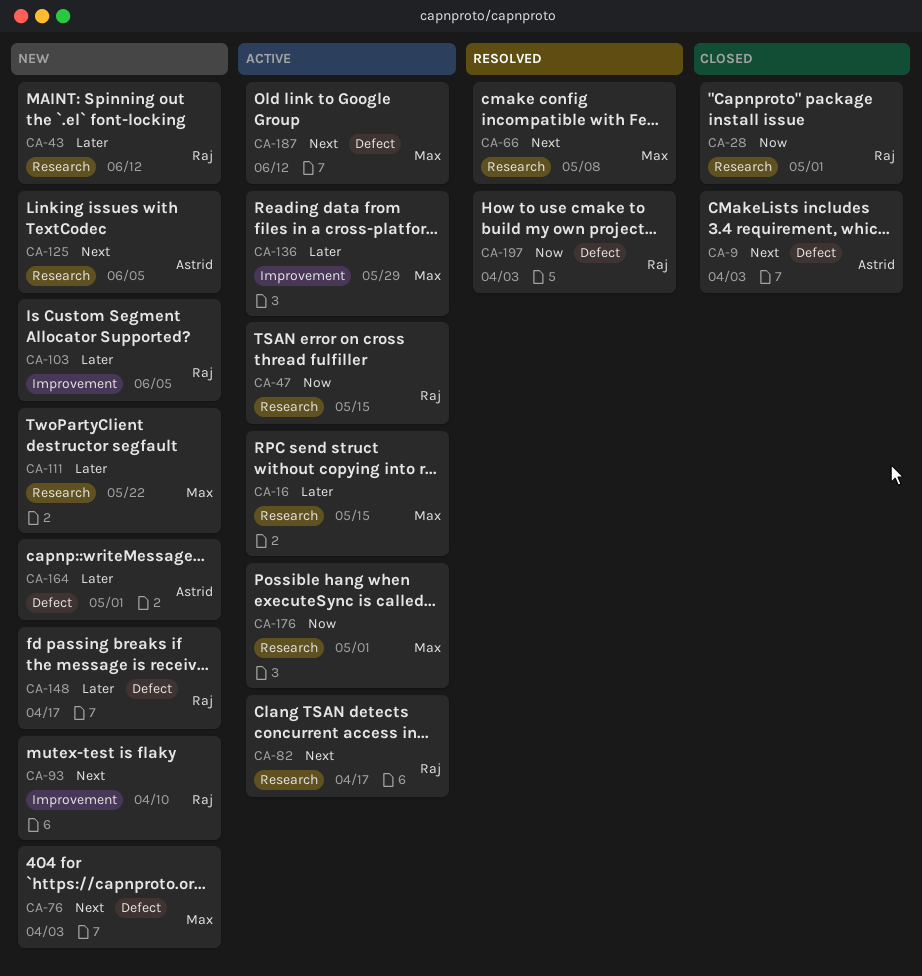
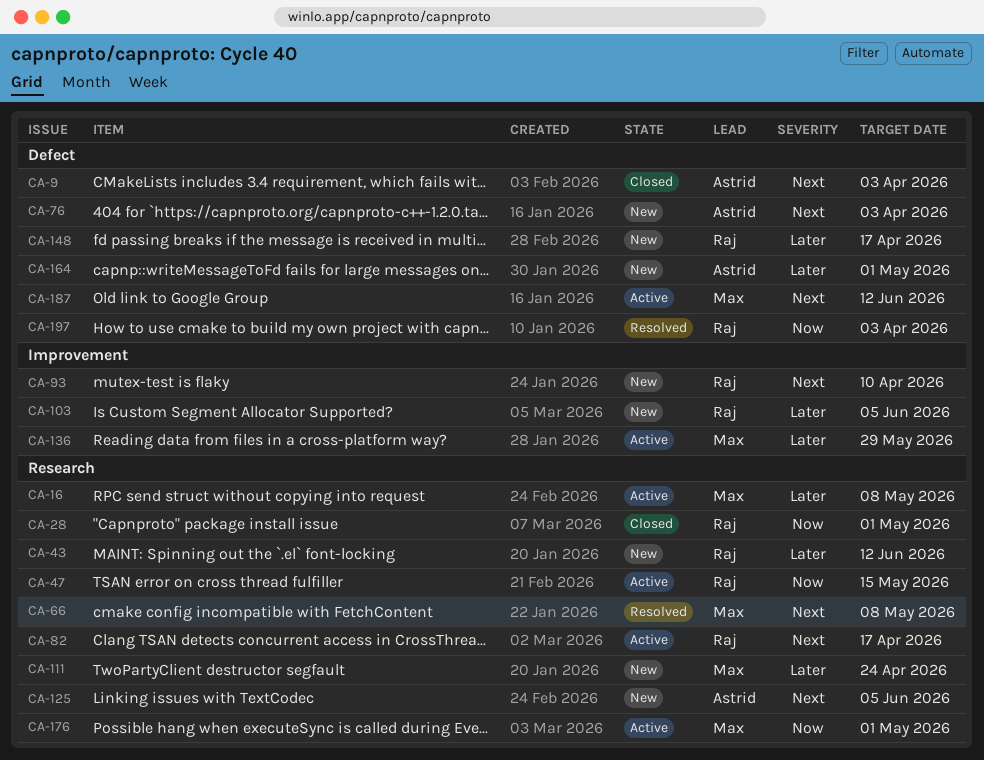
CA-16, due: May 15 -> May 8
CA-76, owner: Max -> Astrid
CA-111, due: May 22 -> Apr 24

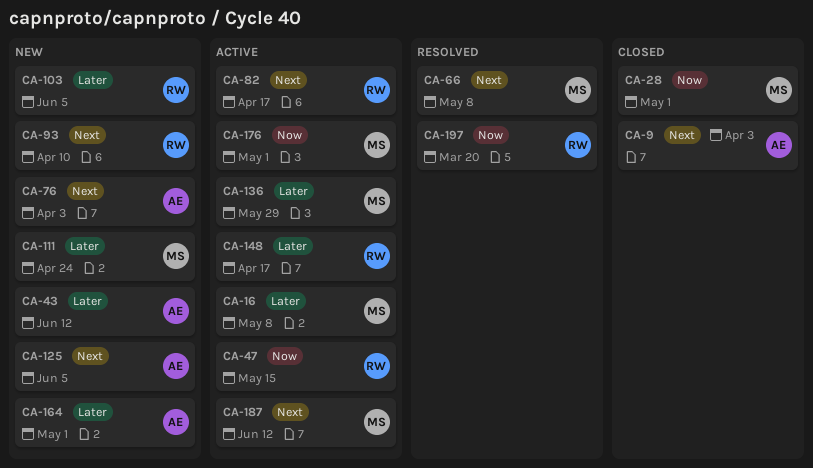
CA-28, owner: Raj -> Max
CA-43, owner: Raj -> Astrid
CA-148, status: New -> Active
CA-197, due: Apr 3 -> Mar 20

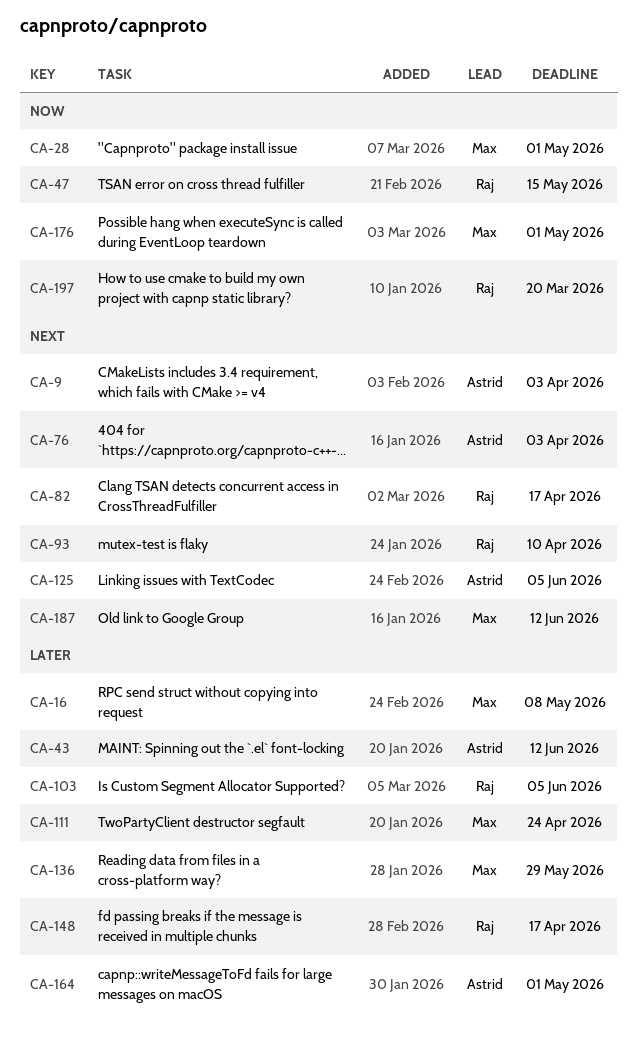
CA-66: present -> none

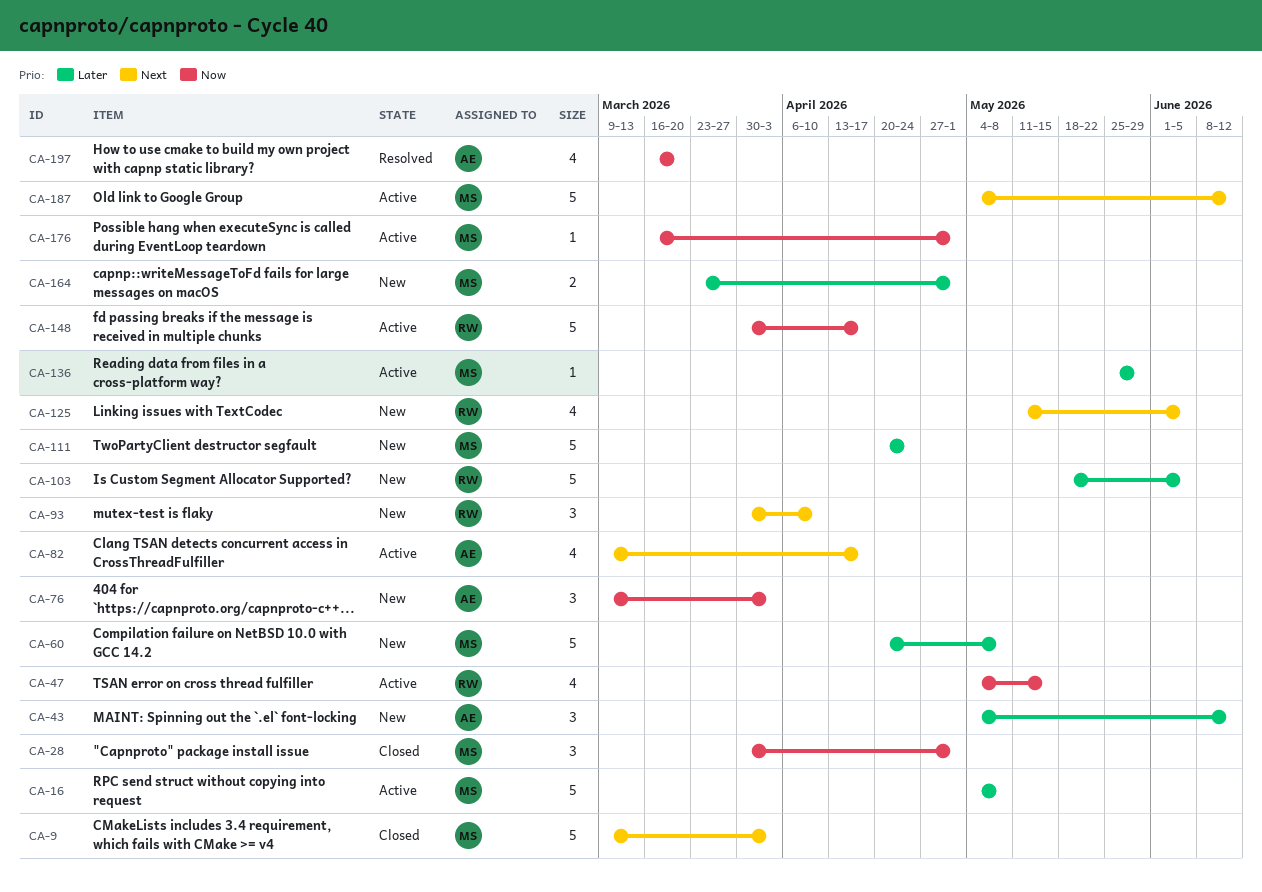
CA-9, owner: Astrid -> Max
CA-60: none -> present
CA-76, priority: Next -> Now
CA-82, owner: Raj -> Astrid
CA-125, owner: Astrid -> Raj
CA-148, priority: Later -> Now
CA-164, owner: Astrid -> Max
CA-197, owner: Raj -> Astrid

